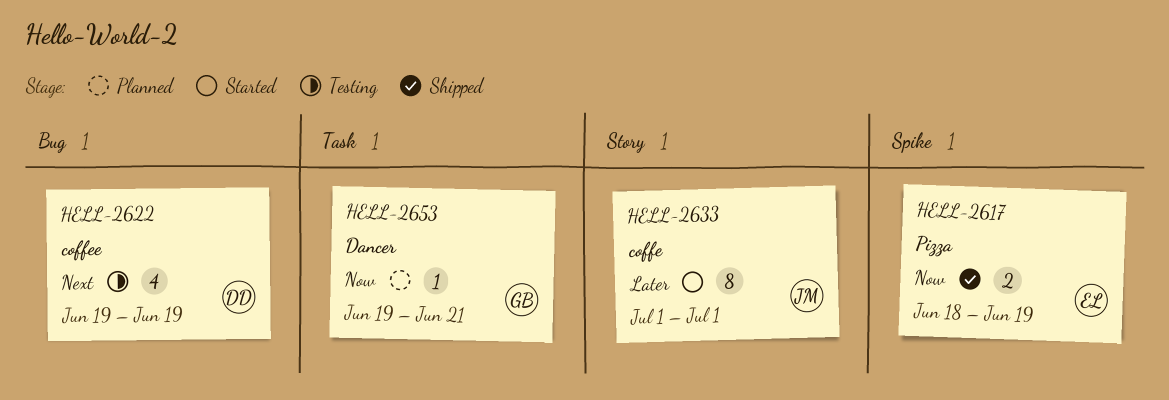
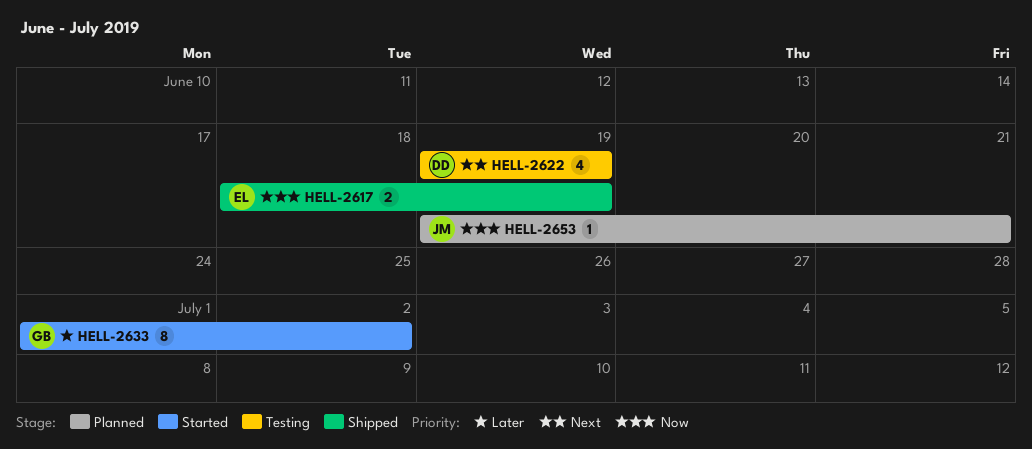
HELL-2633, owner: JM -> GB
HELL-2633, due: Jul 1 -> Jul 2
HELL-2653, owner: GB -> JM

